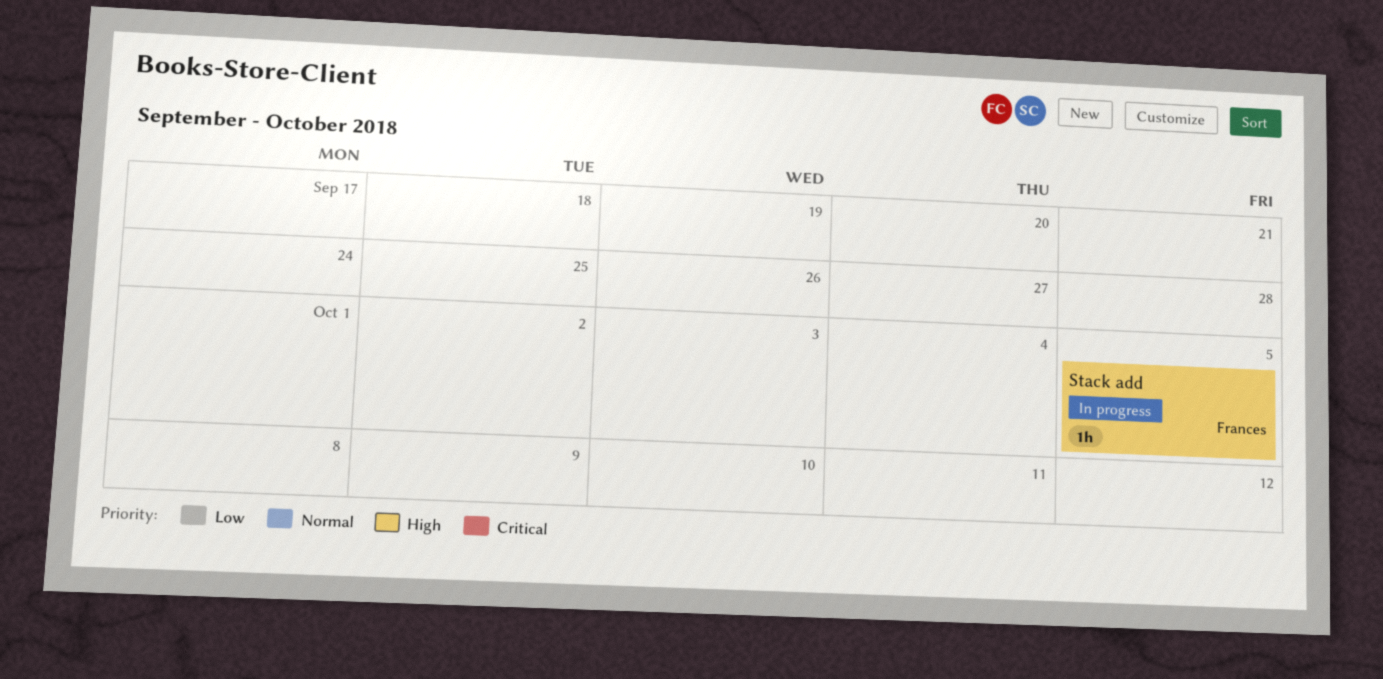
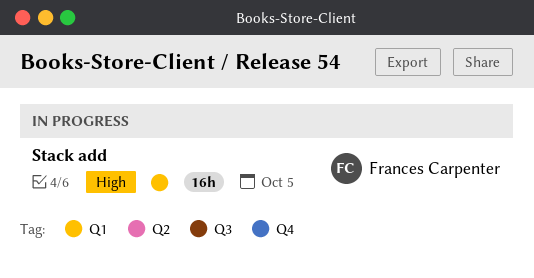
Stack add, estimate: 1h -> 16h

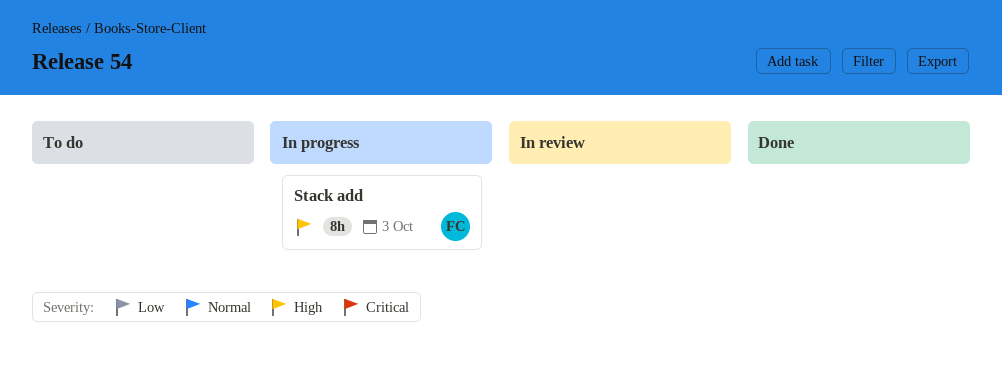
Stack add, estimate: 16h -> 8h
Stack add, due: Oct 5 -> Oct 3

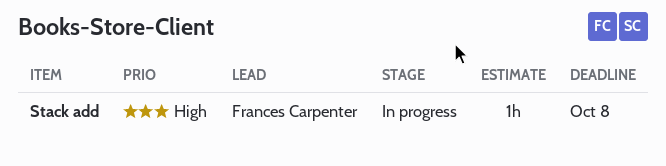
Stack add, estimate: 8h -> 1h
Stack add, due: Oct 3 -> Oct 8

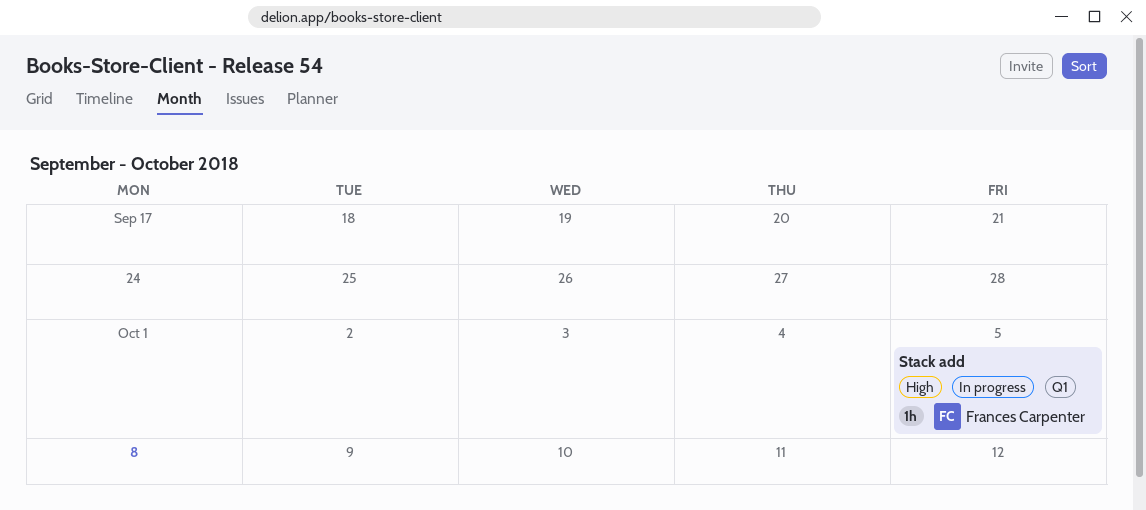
Stack add, due: Oct 8 -> Oct 5

